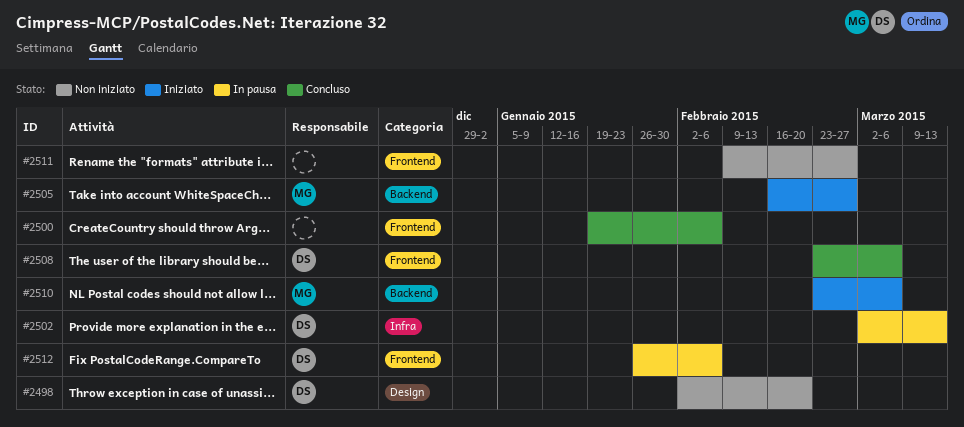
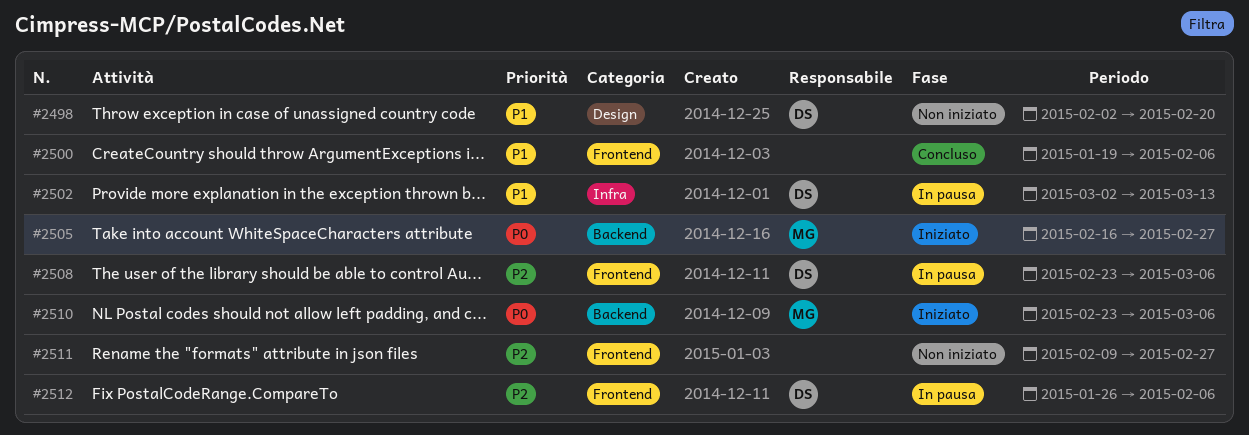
#2508, status: Concluso -> In pausa

